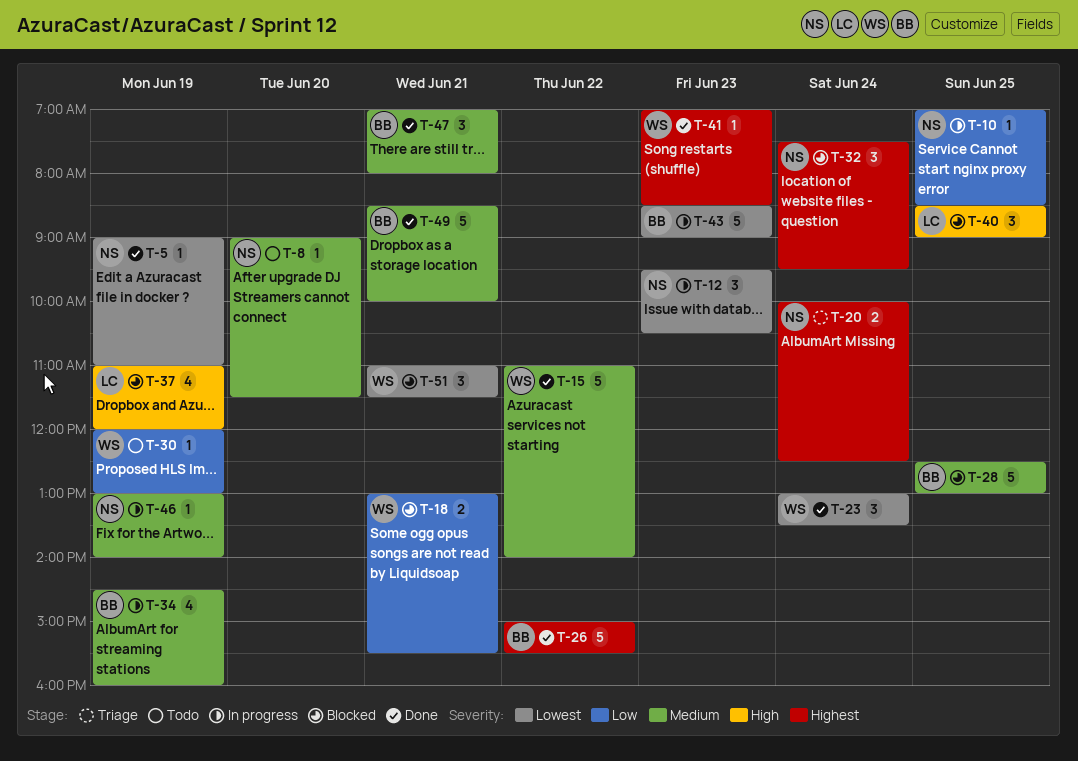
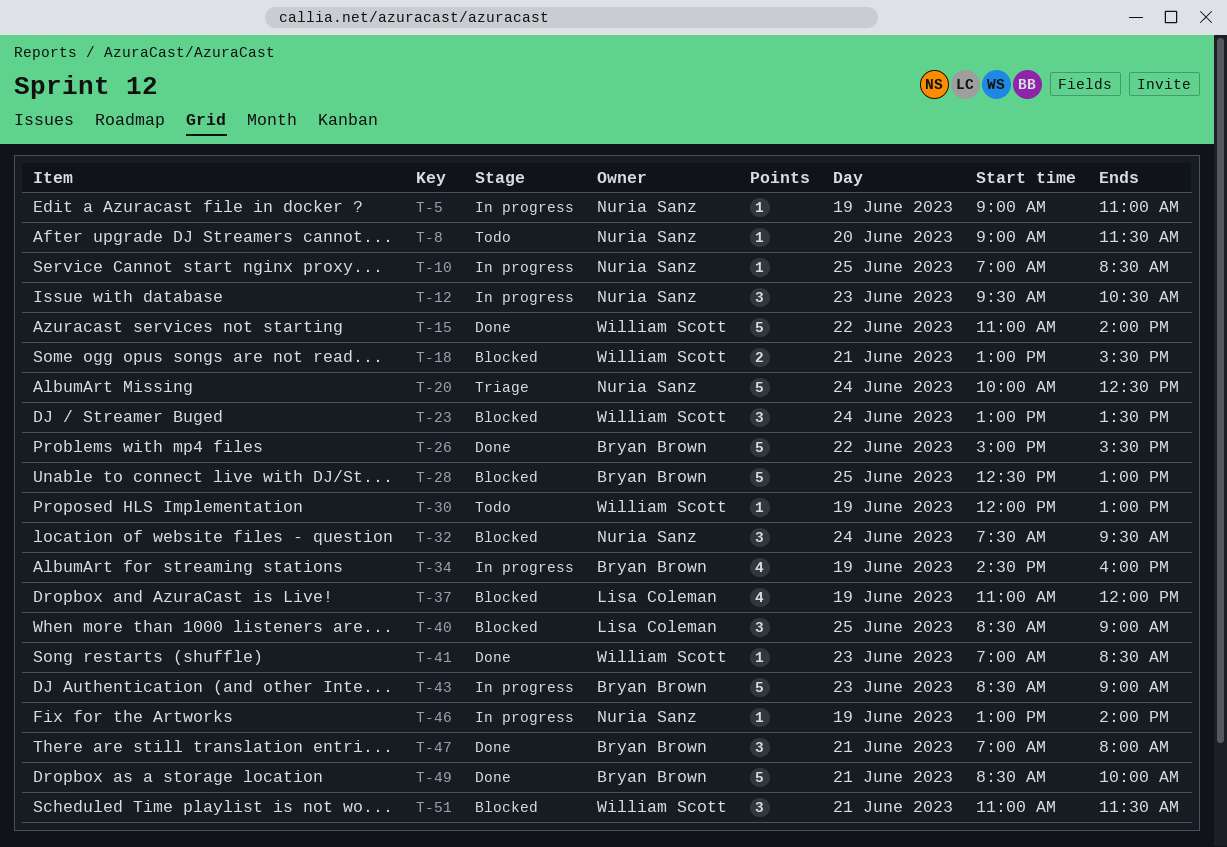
T-5, status: Done -> In progress
T-20, estimate: 2 -> 5
T-23, status: Done -> Blocked

